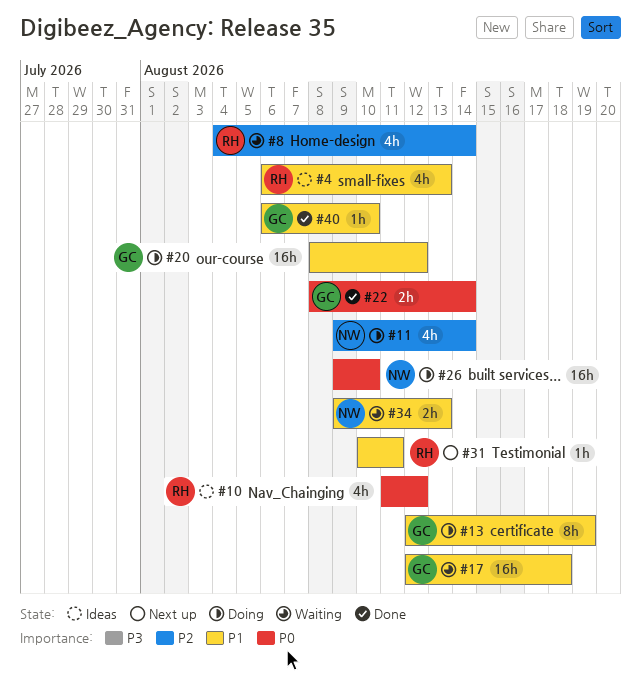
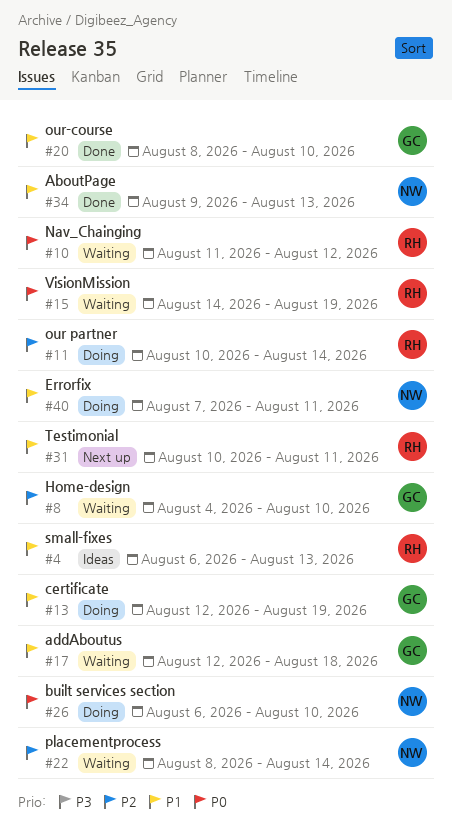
#8, owner: RH -> GC
#8, due: Aug 14 -> Aug 10
#10, status: Ideas -> Waiting
#11, owner: NW -> RH
#11, start: Aug 9 -> Aug 10
#15: none -> present
#20, status: Doing -> Done
#20, due: Aug 12 -> Aug 10
#22, status: Done -> Waiting
#22, owner: GC -> NW
#22, priority: P0 -> P2
#26, start: Aug 9 -> Aug 6
#34, status: Waiting -> Done
#40, status: Done -> Doing
#40, owner: GC -> NW
#40, start: Aug 6 -> Aug 7
#40, due: Aug 10 -> Aug 11

